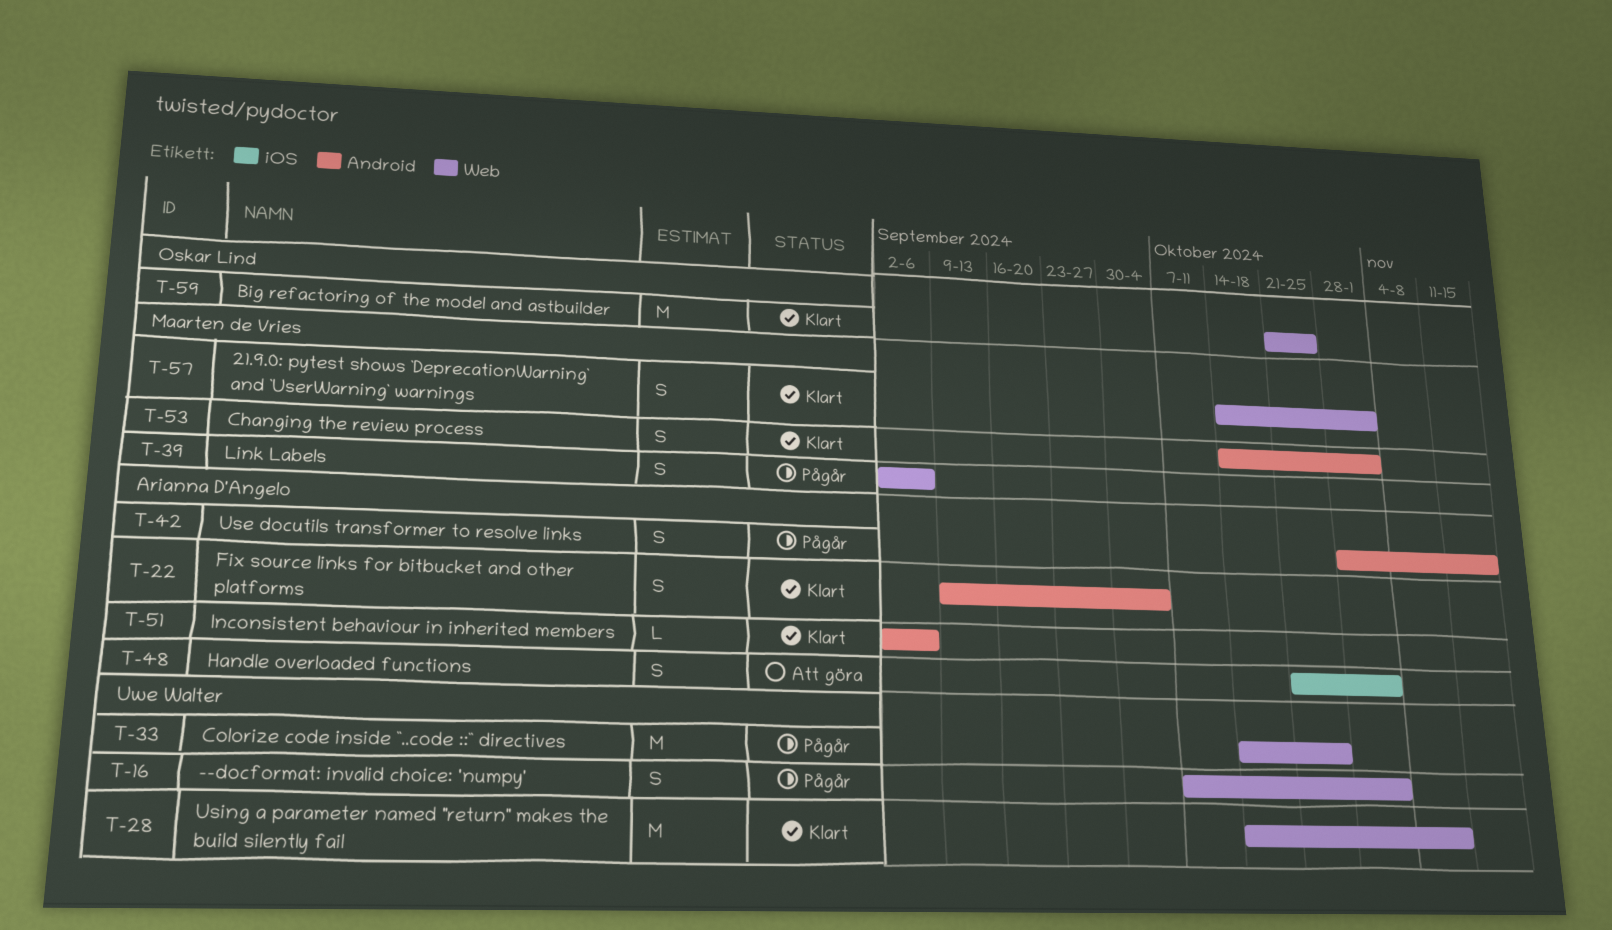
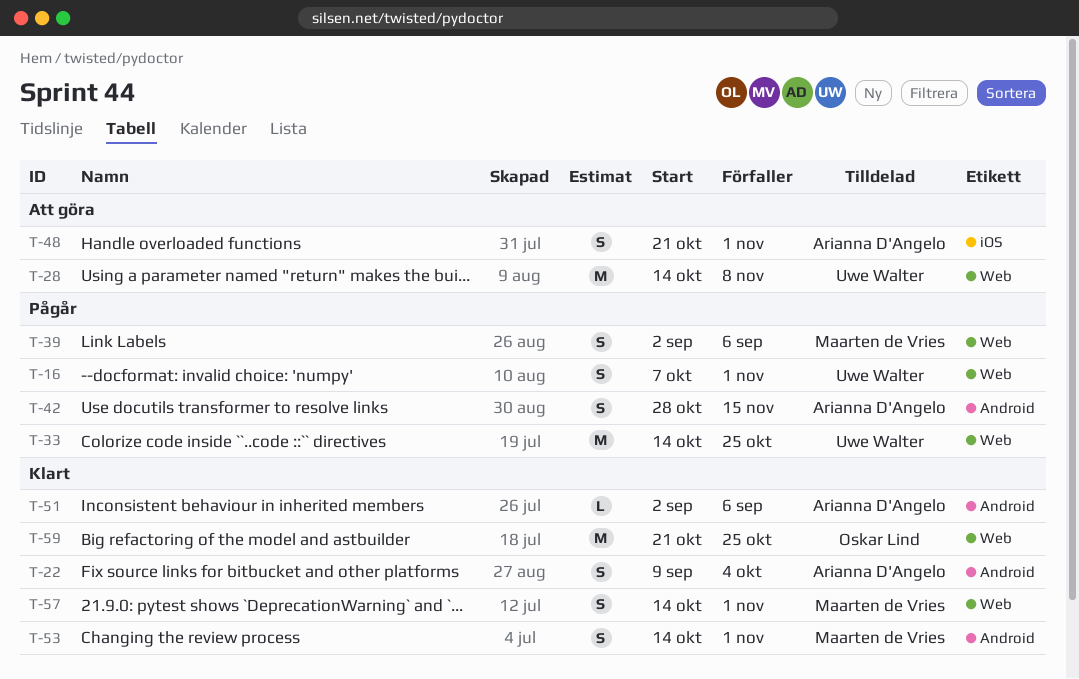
T-28, status: Klart -> Att göra

